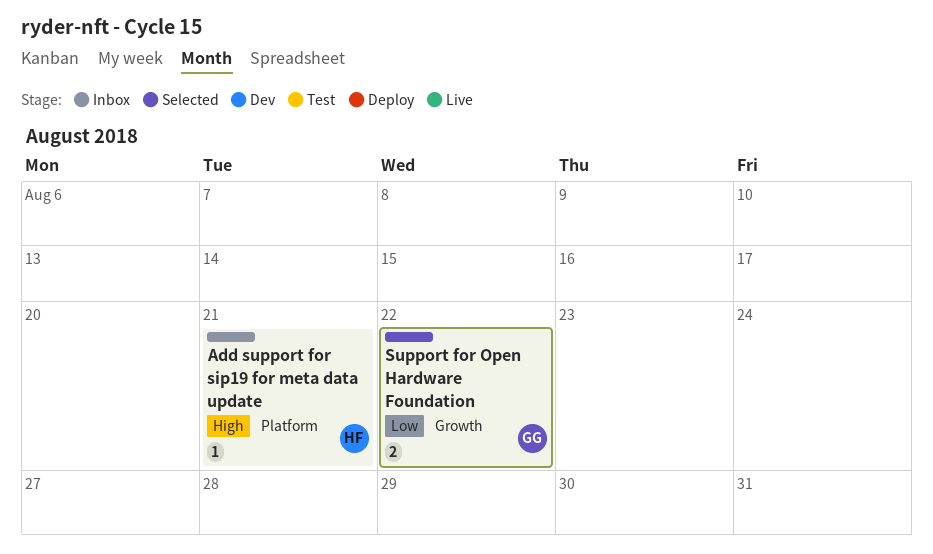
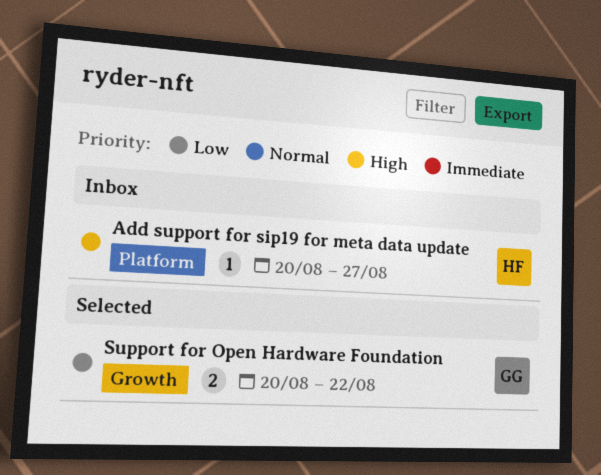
Add support for sip19 for meta data update, due: Aug 21 -> Aug 27

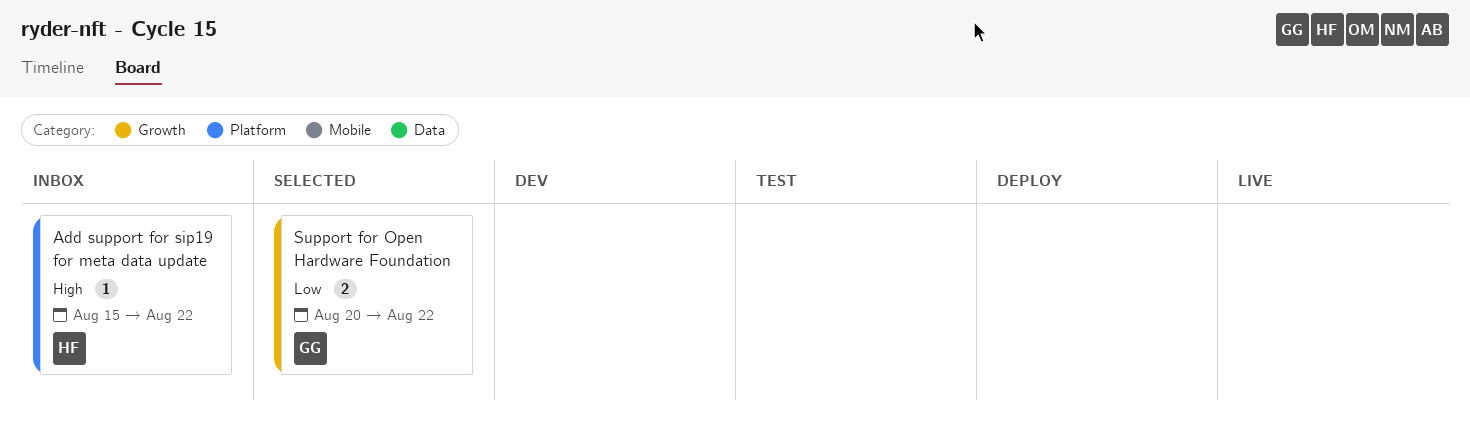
Add support for sip19 for meta data update, start: Aug 20 -> Aug 15
Add support for sip19 for meta data update, due: Aug 27 -> Aug 22

